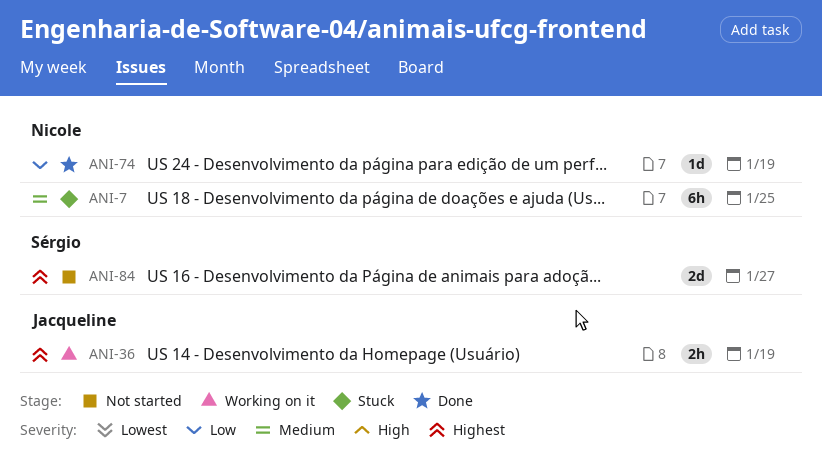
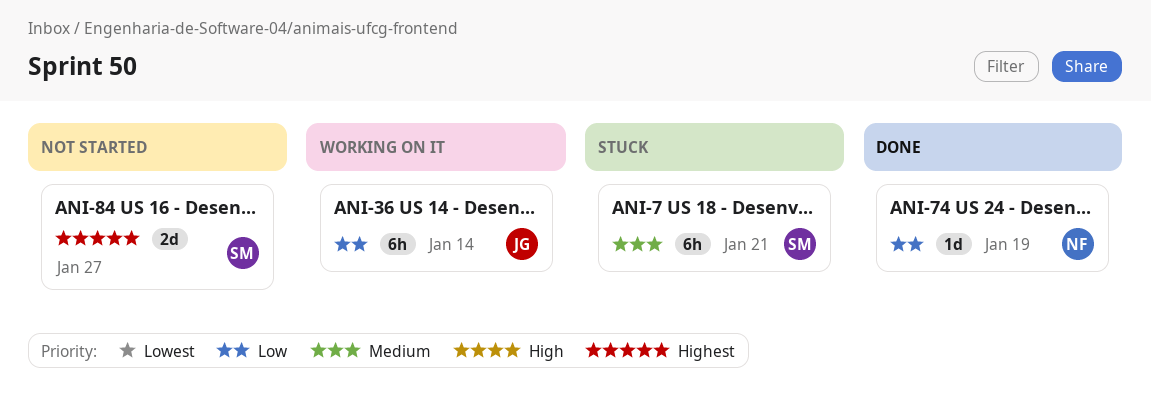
ANI-7, owner: Nicole -> Sérgio
ANI-7, due: Jan 25 -> Jan 21
ANI-36, priority: Highest -> Low
ANI-36, estimate: 2h -> 6h
ANI-36, due: Jan 19 -> Jan 14

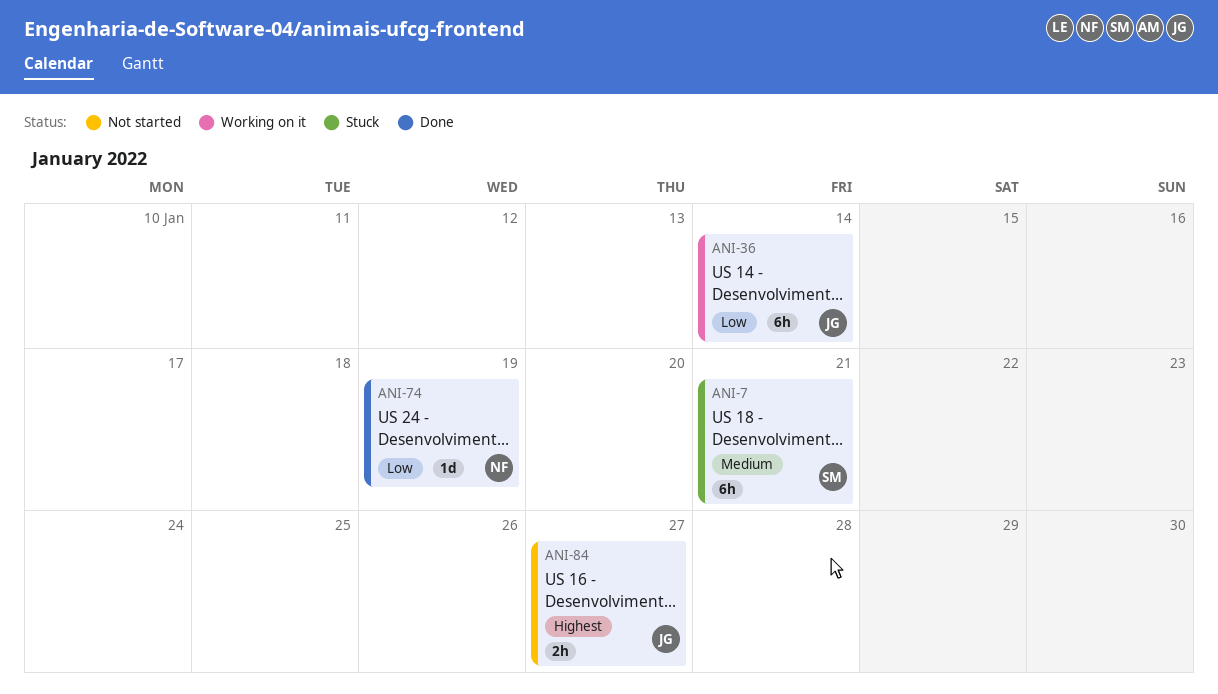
ANI-84, owner: SM -> JG
ANI-84, estimate: 2d -> 2h

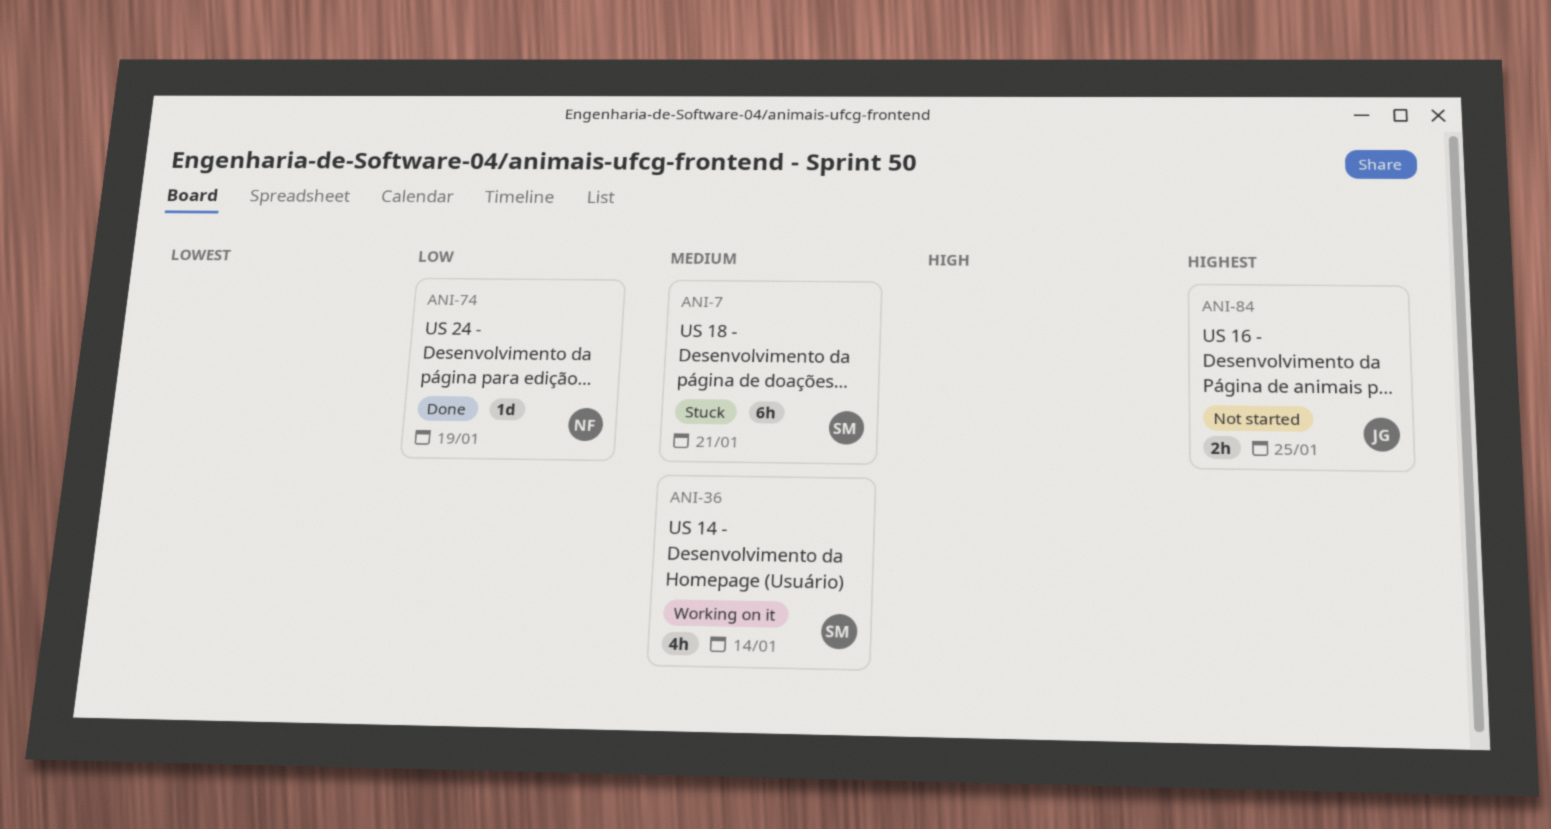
ANI-36, owner: JG -> SM
ANI-36, priority: Low -> Medium
ANI-36, estimate: 6h -> 4h
ANI-84, due: Jan 27 -> Jan 25

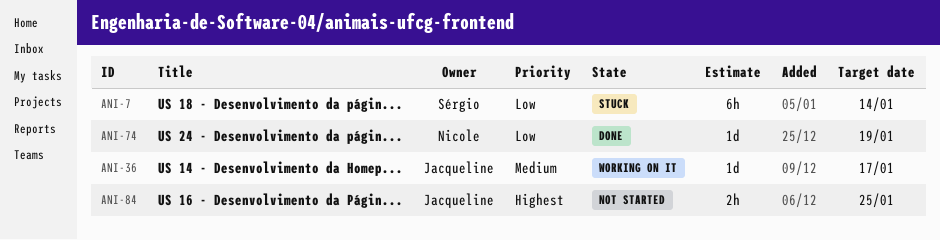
ANI-7, priority: Medium -> Low
ANI-7, due: Jan 21 -> Jan 14
ANI-36, owner: Sérgio -> Jacqueline
ANI-36, estimate: 4h -> 1d
ANI-36, due: Jan 14 -> Jan 17

